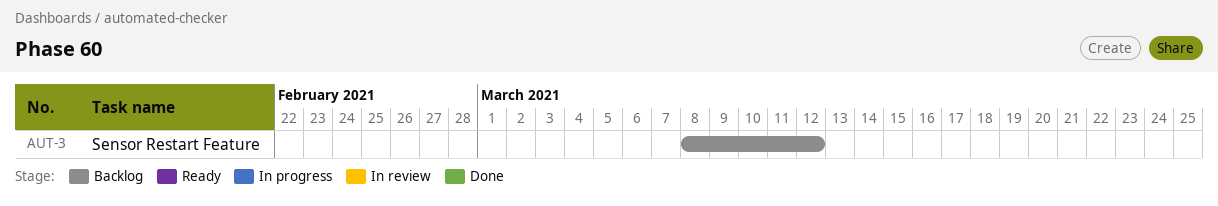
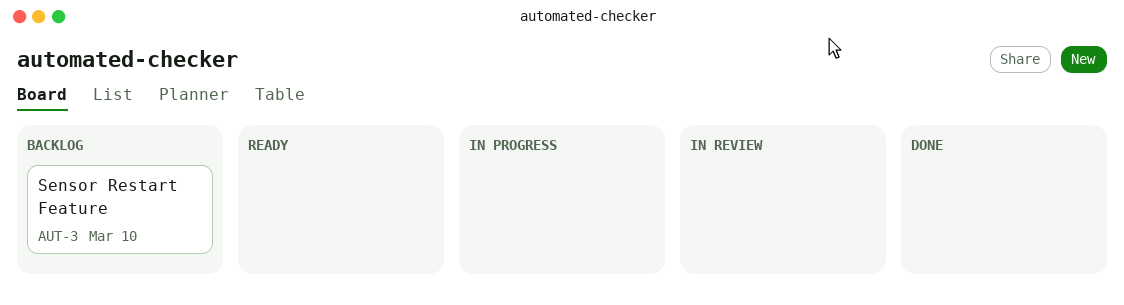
AUT-3, due: Mar 12 -> Mar 10

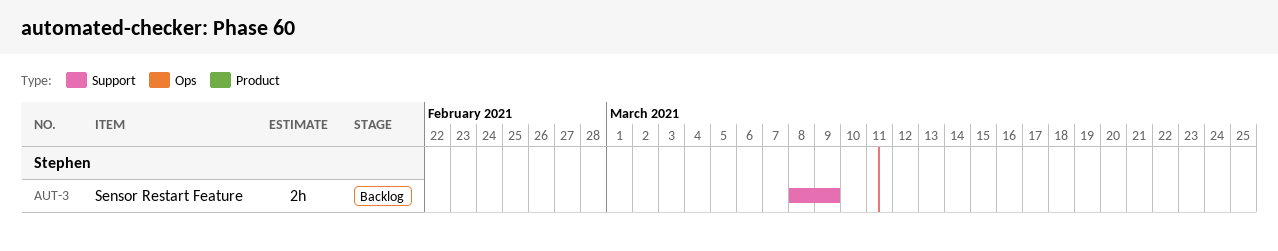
AUT-3, due: Mar 10 -> Mar 9

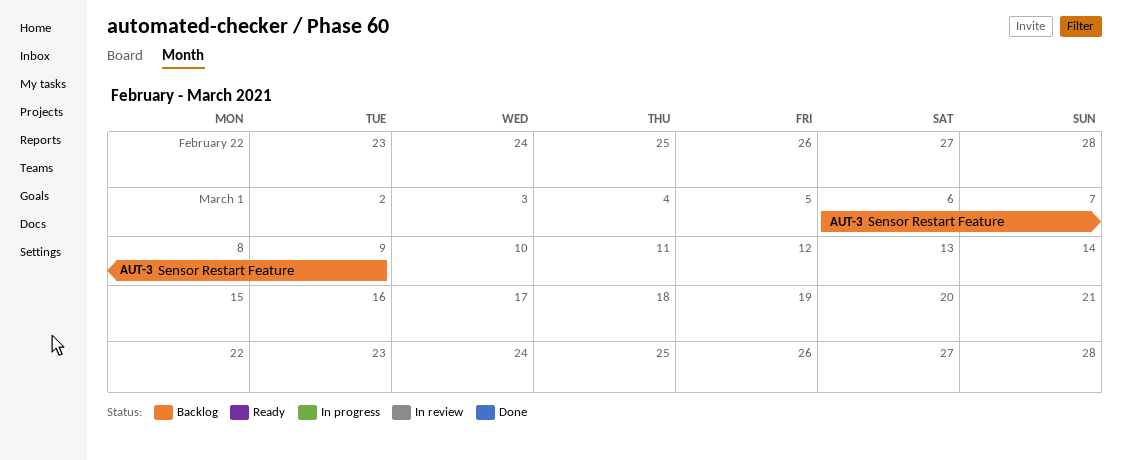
AUT-3, start: Mar 8 -> Mar 6

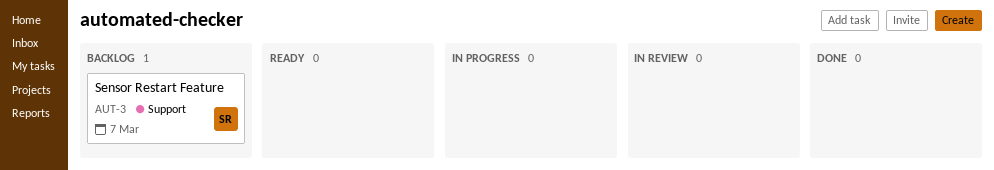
AUT-3, due: Mar 9 -> Mar 7

